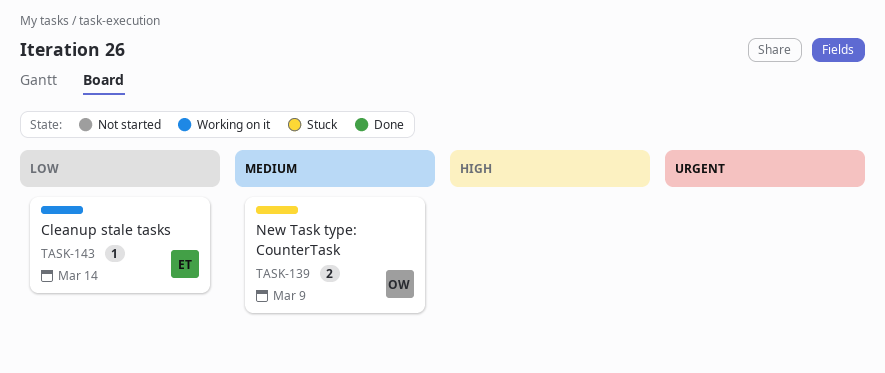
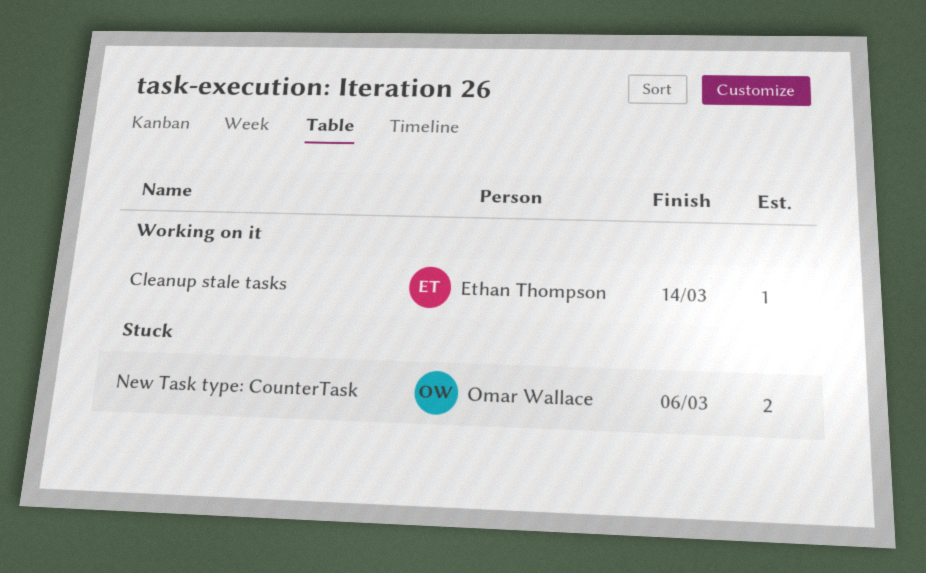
New Task type: CounterTask, due: Mar 9 -> Mar 6

